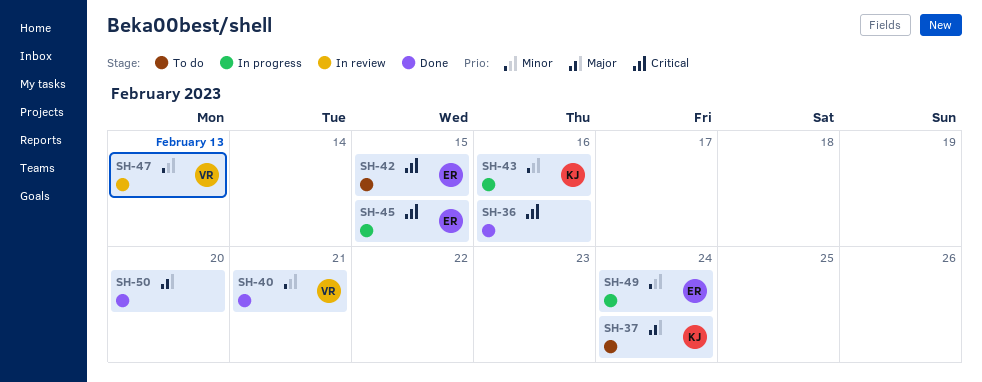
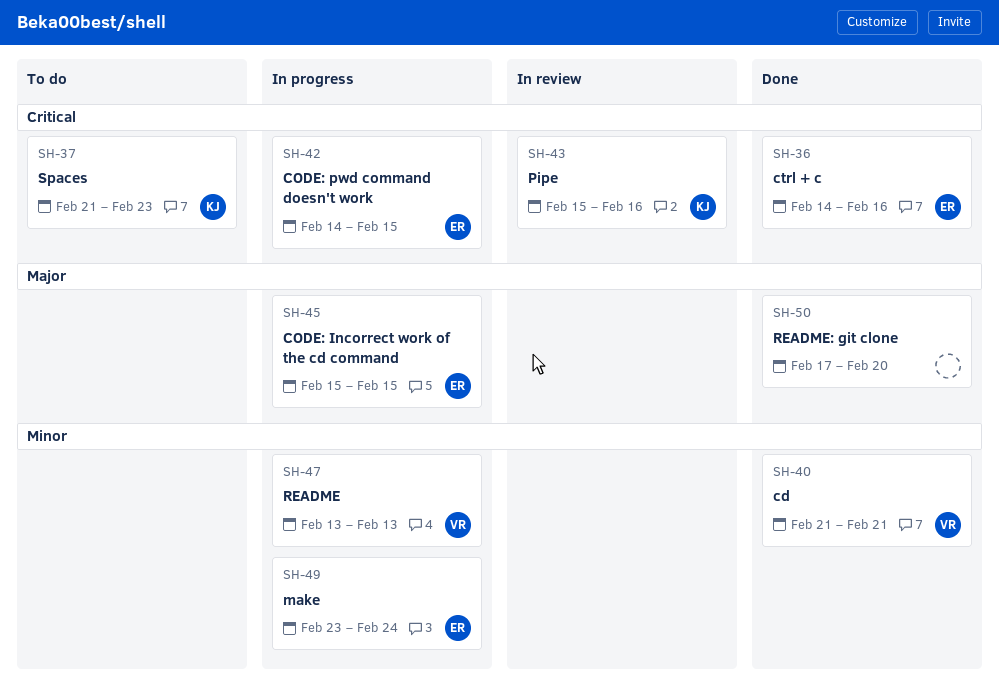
SH-36, owner: none -> ER
SH-37, priority: Major -> Critical
SH-37, due: Feb 24 -> Feb 23
SH-42, status: To do -> In progress
SH-43, status: In progress -> In review
SH-43, priority: Minor -> Critical
SH-45, priority: Critical -> Major
SH-47, status: In review -> In progress

